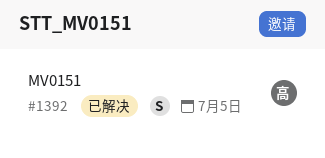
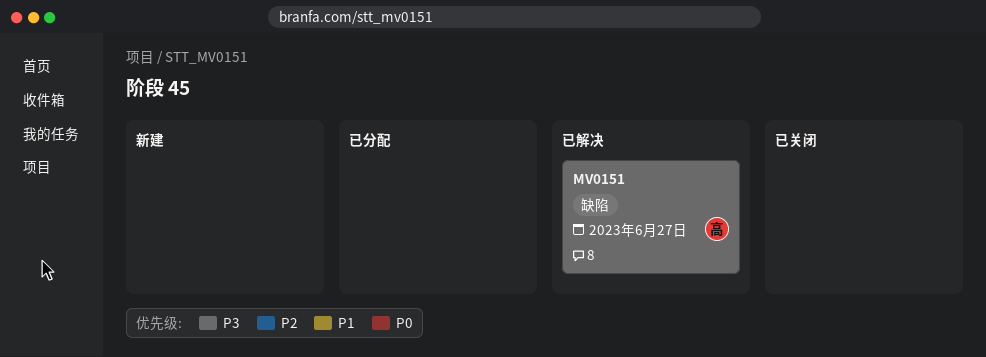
MV0151, due: Jul 5 -> Jun 27

